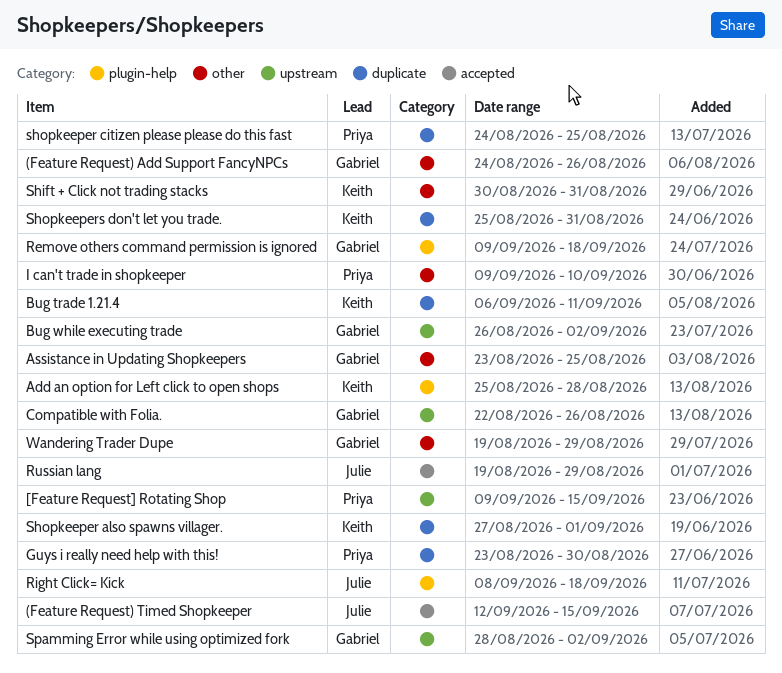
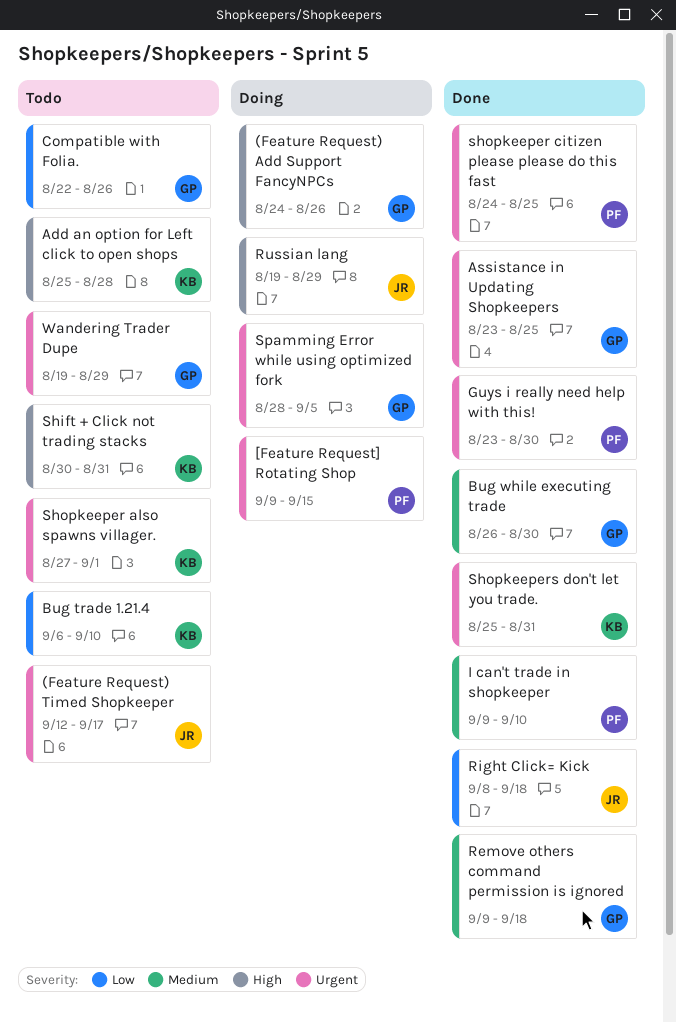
(Feature Request) Timed Shopkeeper, due: Sep 15 -> Sep 17
Bug trade 1.21.4, due: Sep 11 -> Sep 10
Bug while executing trade, due: Sep 2 -> Aug 30
Spamming Error while using optimized fork, due: Sep 2 -> Sep 5

